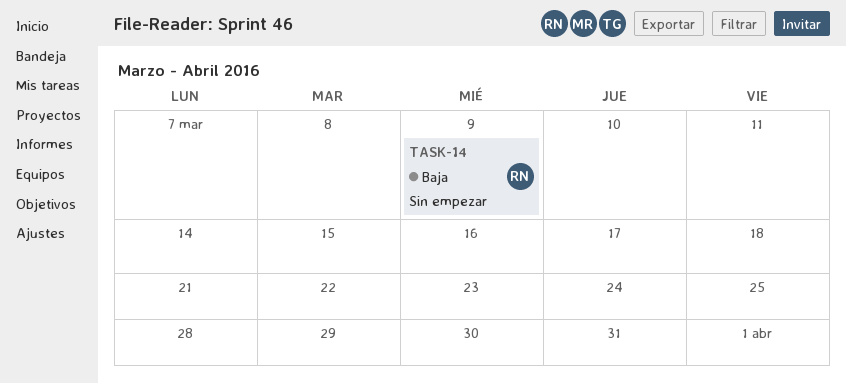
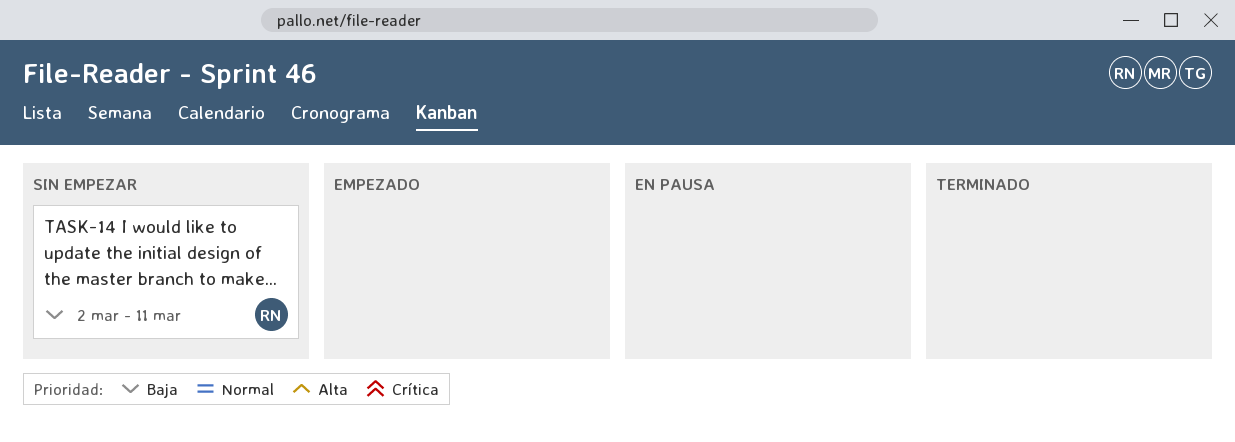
TASK-14, due: Mar 9 -> Mar 11

